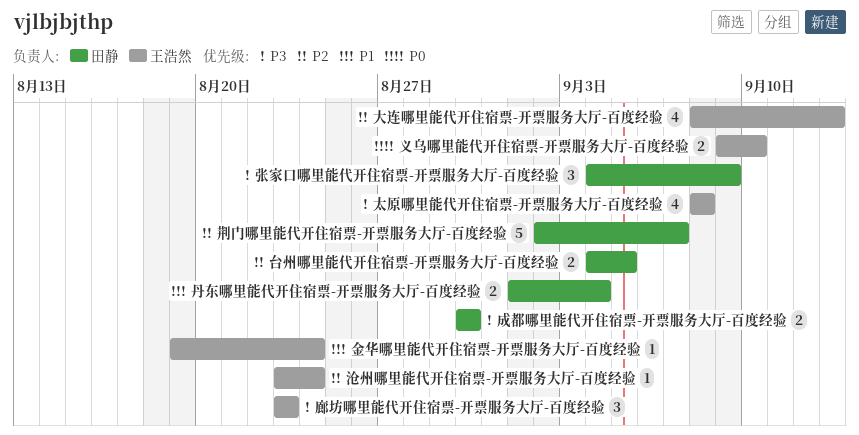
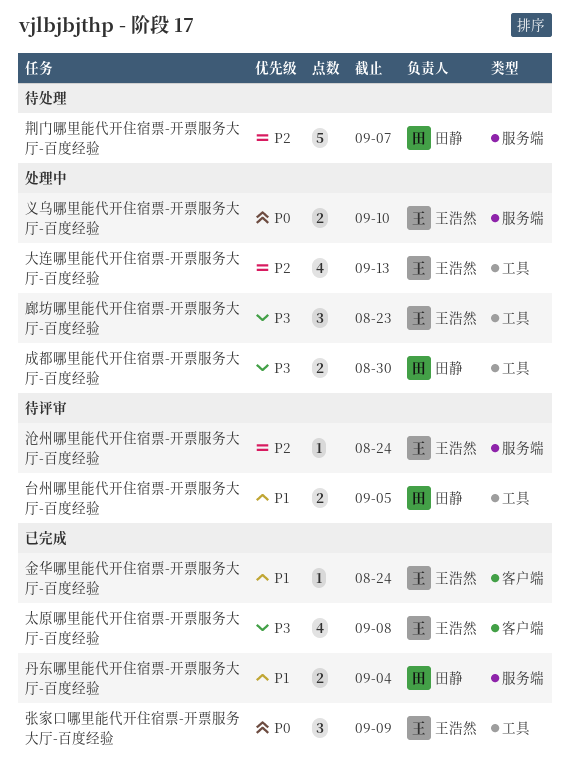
台州哪里能代开住宿票-开票服务大厅-百度经验, priority: P2 -> P1
张家口哪里能代开住宿票-开票服务大厅-百度经验, owner: 田静 -> 王浩然
张家口哪里能代开住宿票-开票服务大厅-百度经验, priority: P3 -> P0

